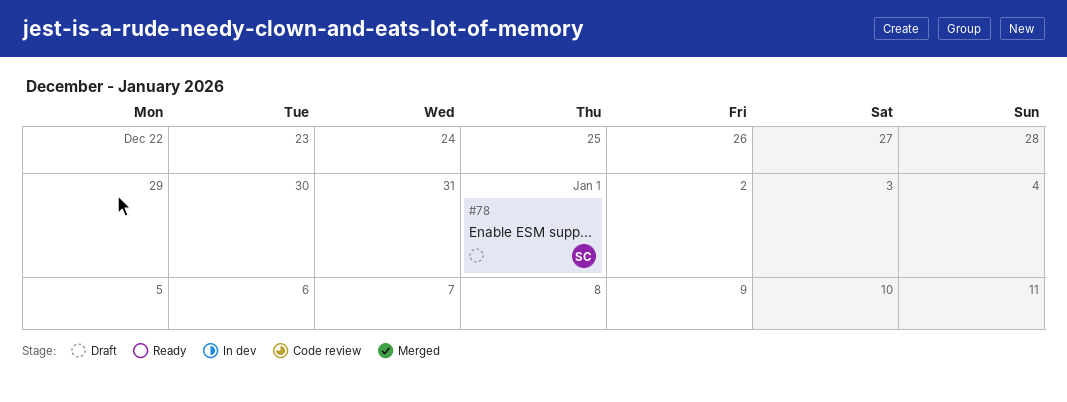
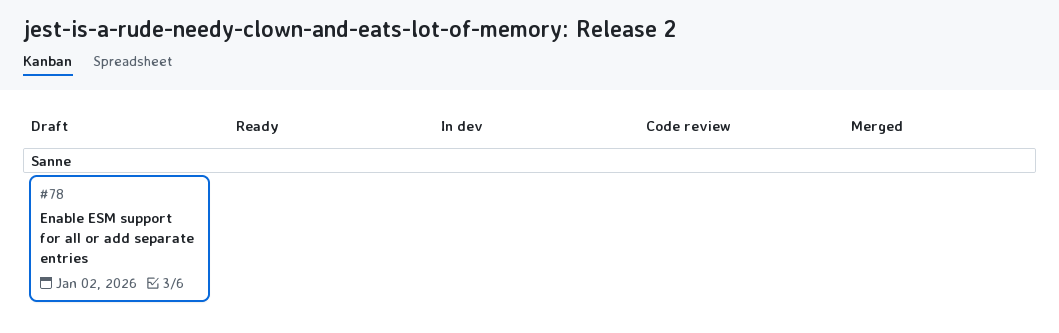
#78, due: Jan 1 -> Jan 2

